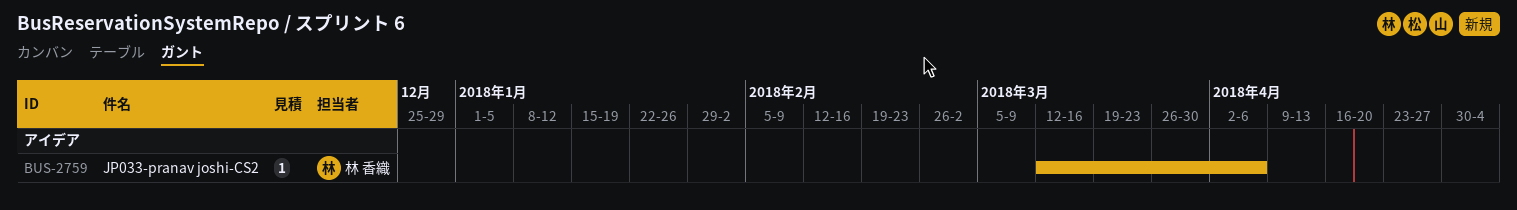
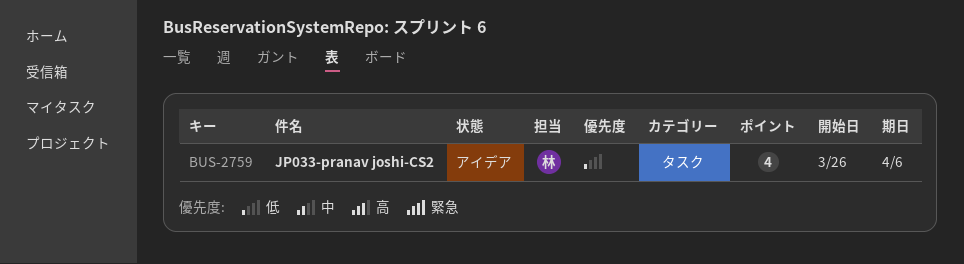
BUS-2759, estimate: 1 -> 4
BUS-2759, start: Mar 12 -> Mar 26

